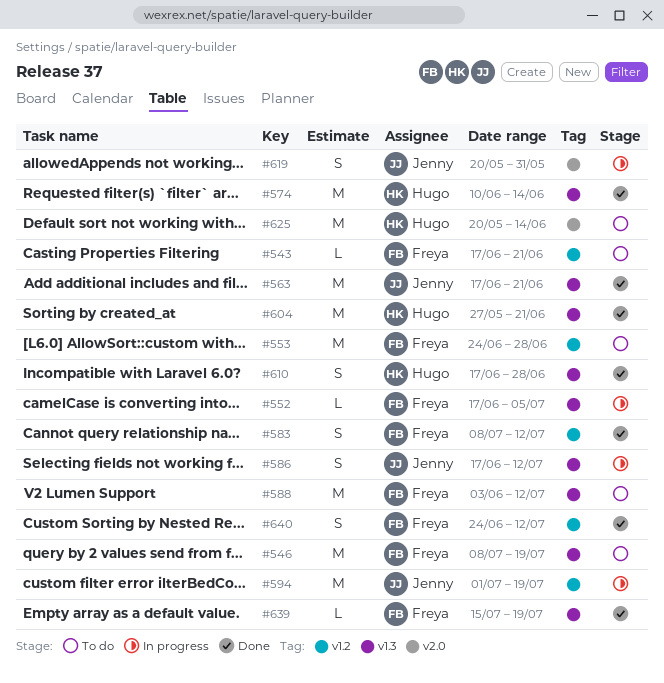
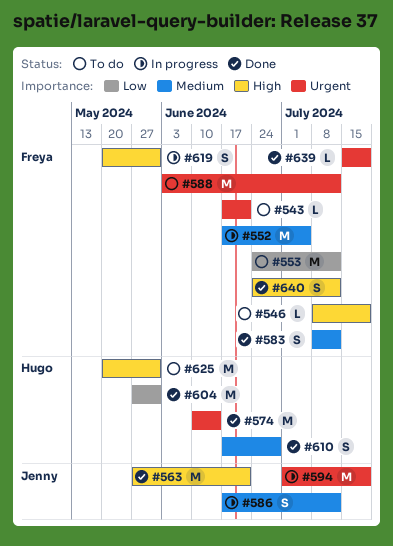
#546, estimate: M -> L
#552, estimate: L -> M
#553, due: Jun 28 -> Jul 12
#563, start: Jun 17 -> May 27
#604, due: Jun 21 -> May 31
#619, owner: Jenny -> Freya
#625, due: Jun 14 -> May 31

